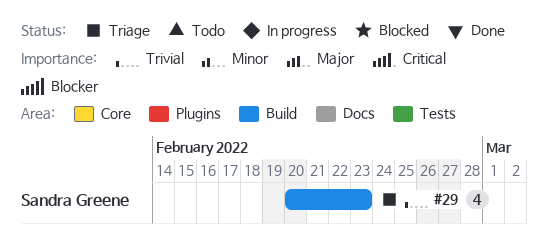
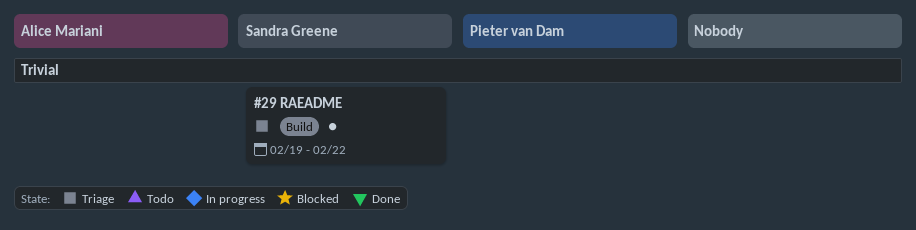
#29, estimate: 4 -> 1
#29, start: Feb 20 -> Feb 19
#29, due: Feb 23 -> Feb 22

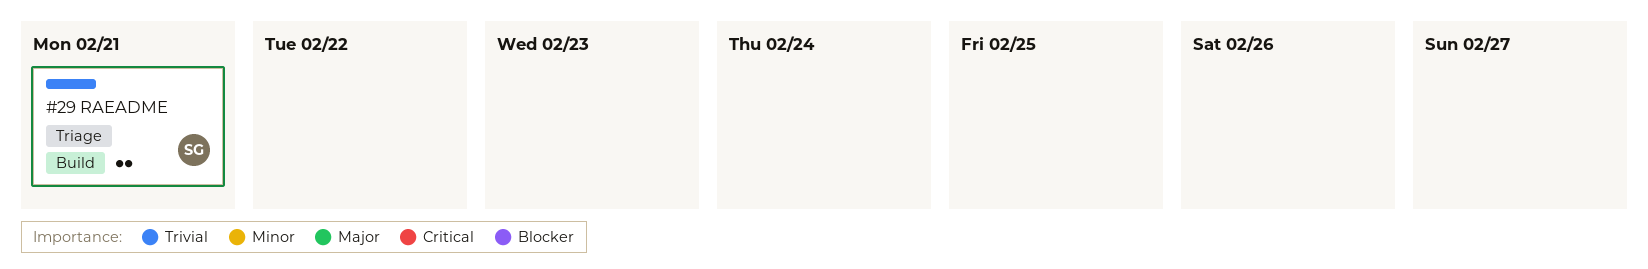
#29, estimate: 1 -> 2
#29, due: Feb 22 -> Feb 21

